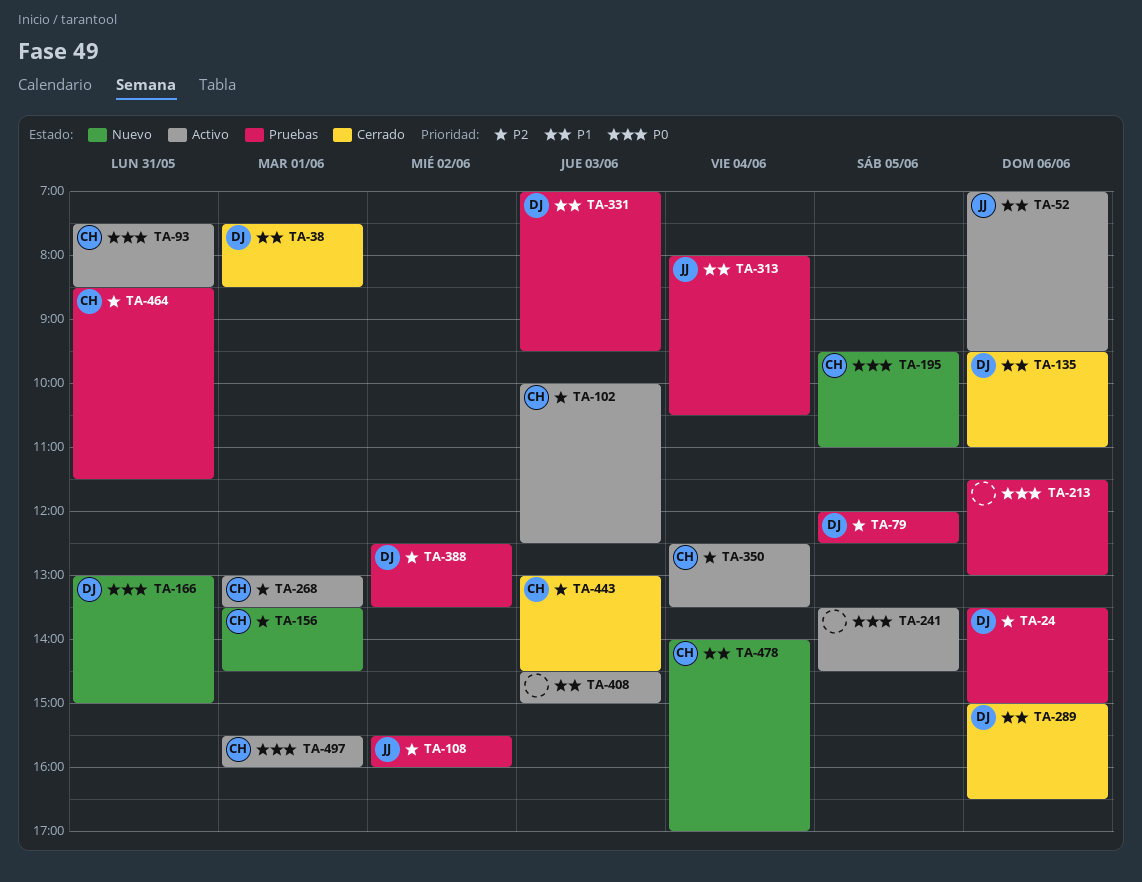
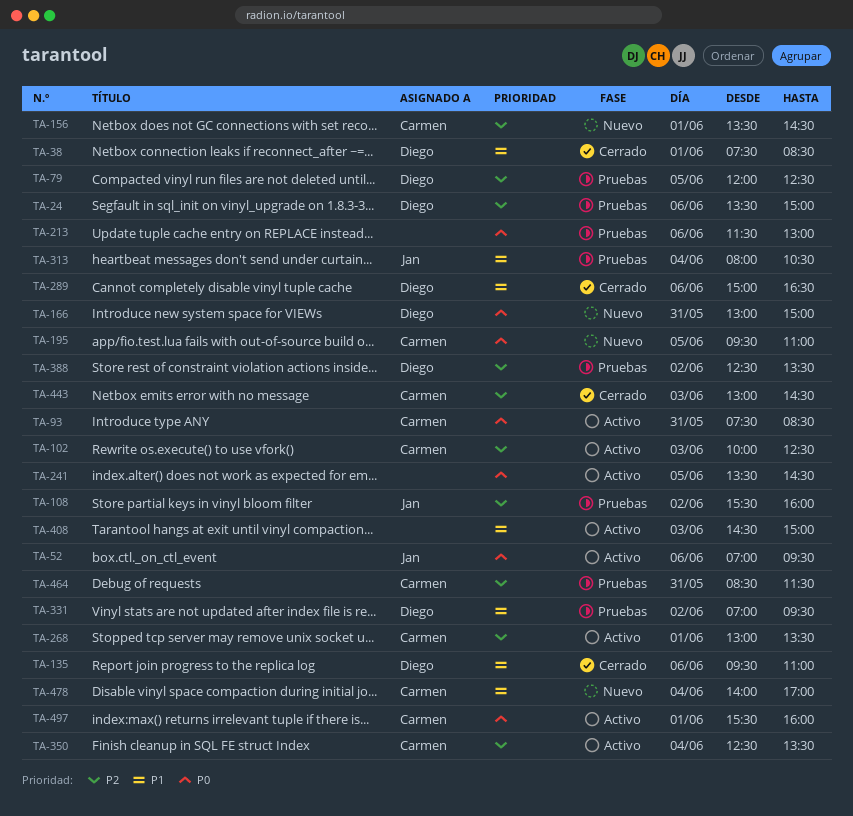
TA-52, priority: P1 -> P0
TA-331, day: Jun 3 -> Jun 2

